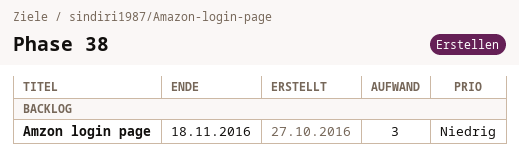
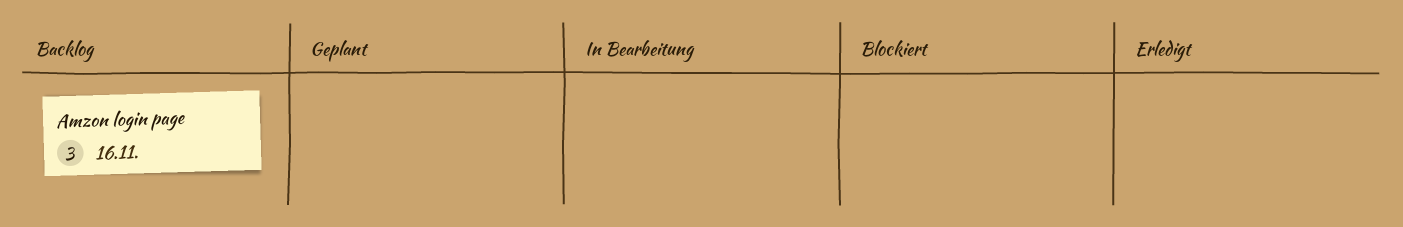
Amzon login page, due: Nov 18 -> Nov 16

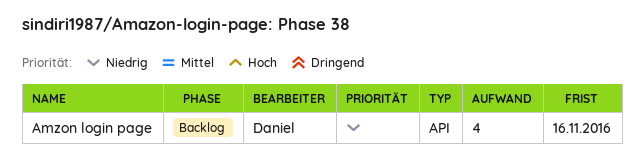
Amzon login page, estimate: 3 -> 4

